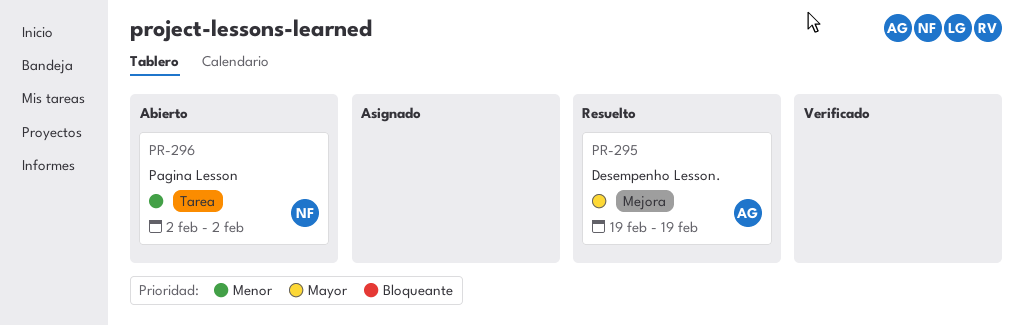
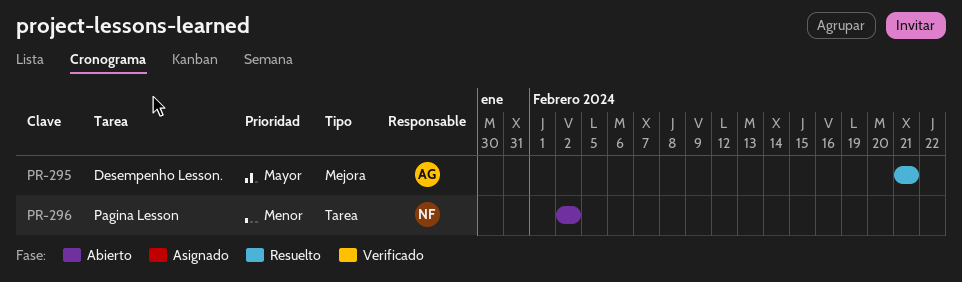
PR-295, start: Feb 19 -> Feb 21
PR-295, due: Feb 19 -> Feb 21

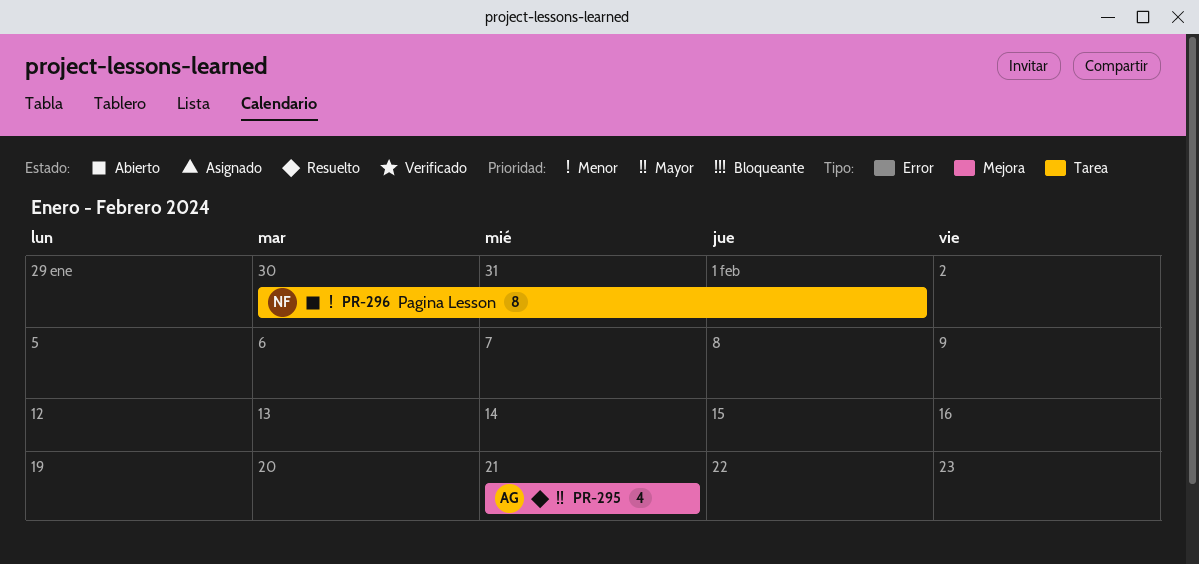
PR-296, start: Feb 2 -> Jan 30
PR-296, due: Feb 2 -> Feb 1

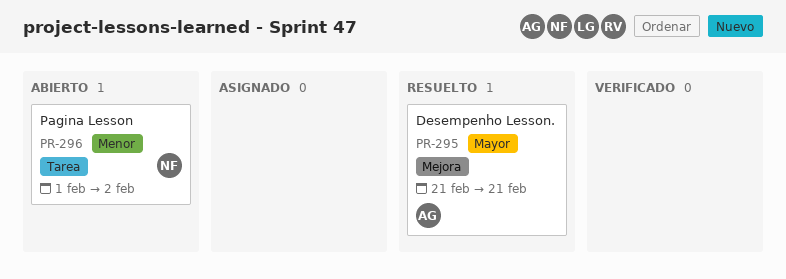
PR-296, start: Jan 30 -> Feb 1
PR-296, due: Feb 1 -> Feb 2

